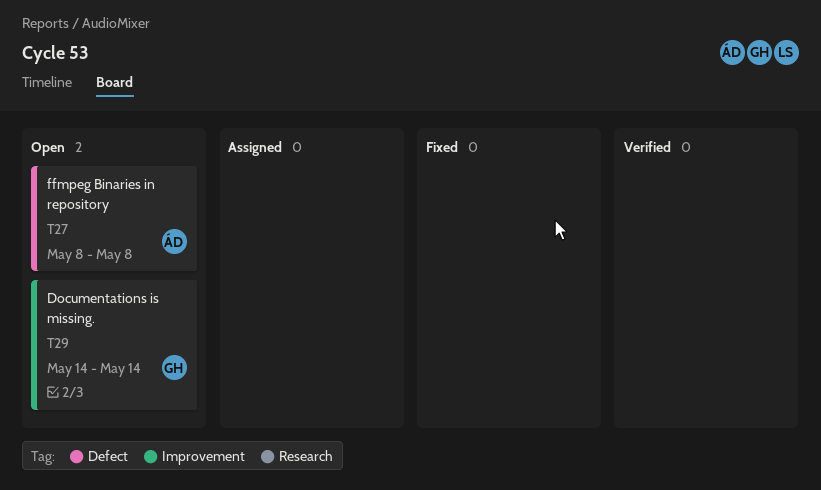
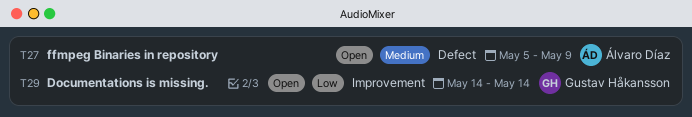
T27, start: May 8 -> May 5
T27, due: May 8 -> May 9

